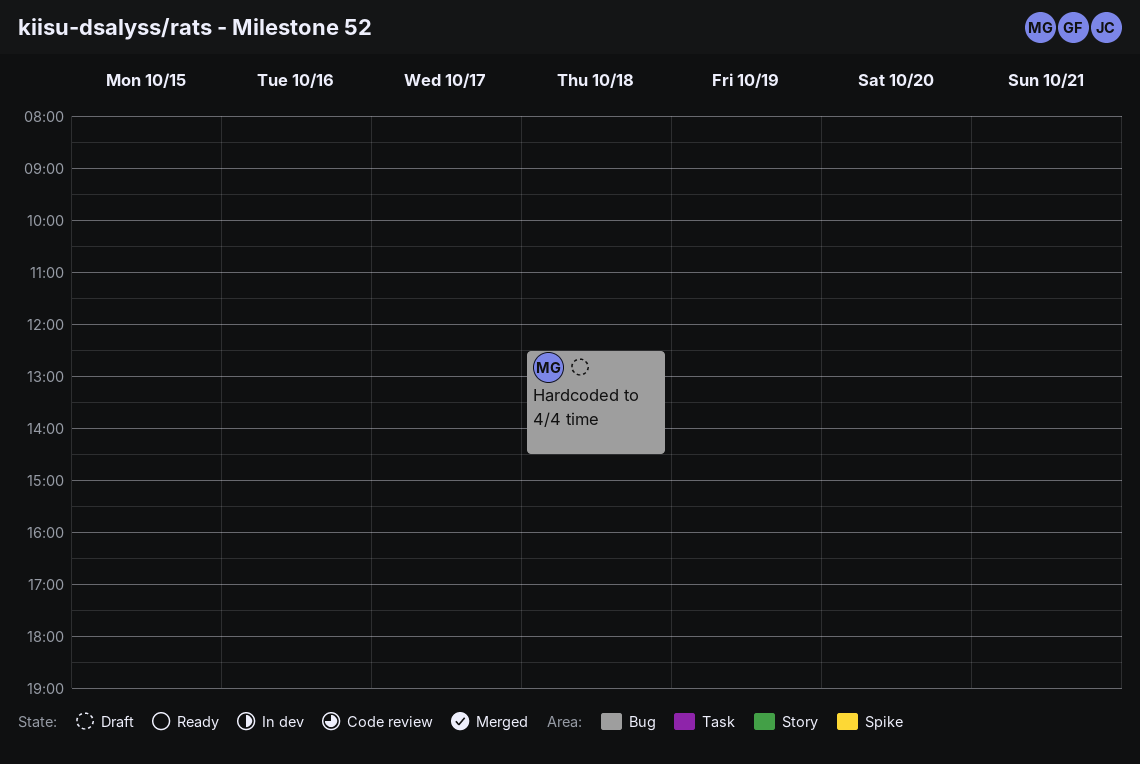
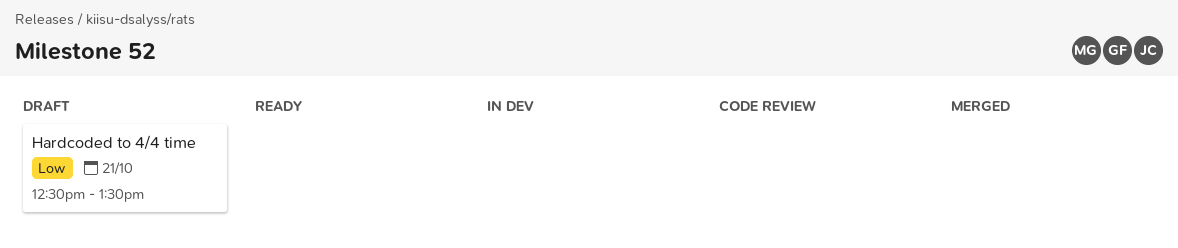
Hardcoded to 4/4 time, day: Oct 18 -> Oct 21
Hardcoded to 4/4 time, ends: 14:30 -> 13:30

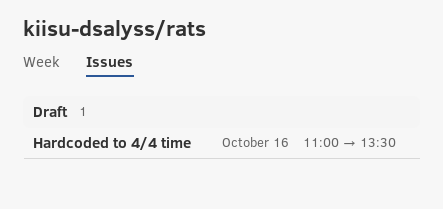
Hardcoded to 4/4 time, day: Oct 21 -> Oct 16
Hardcoded to 4/4 time, begins: 12:30 -> 11:00

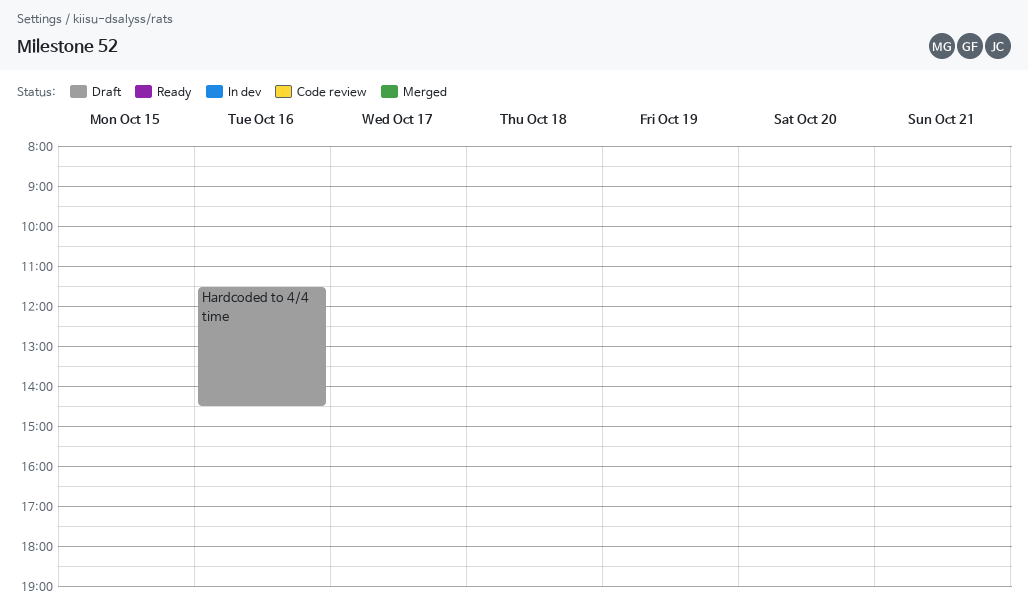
Hardcoded to 4/4 time, begins: 11:00 -> 11:30
Hardcoded to 4/4 time, ends: 13:30 -> 14:30

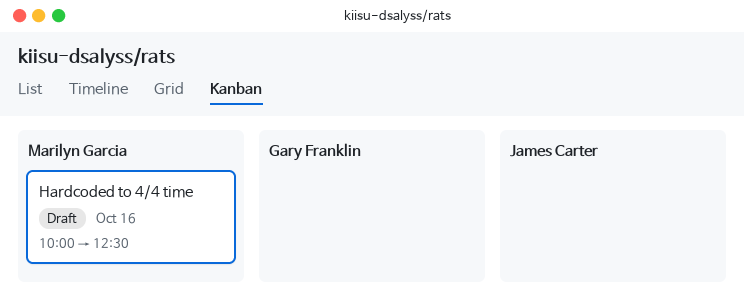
Hardcoded to 4/4 time, begins: 11:30 -> 10:00
Hardcoded to 4/4 time, ends: 14:30 -> 12:30

